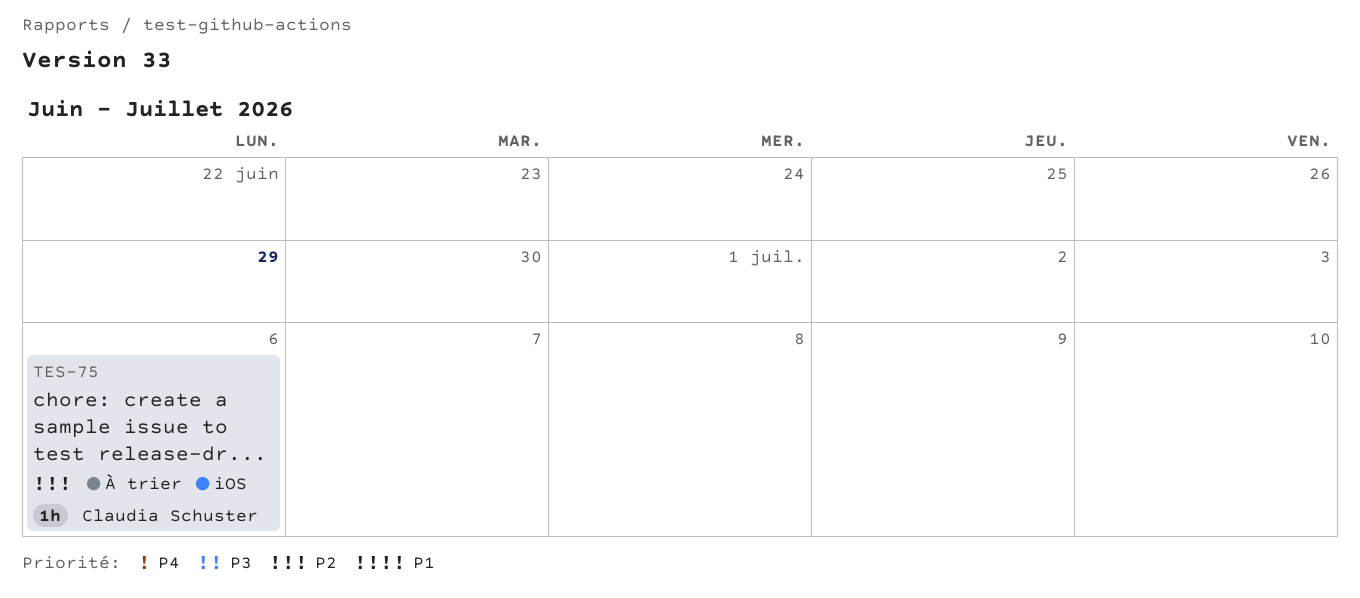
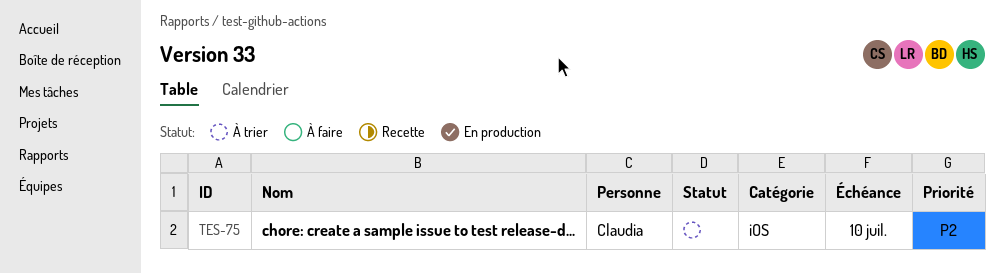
TES-75, due: Jul 6 -> Jul 10

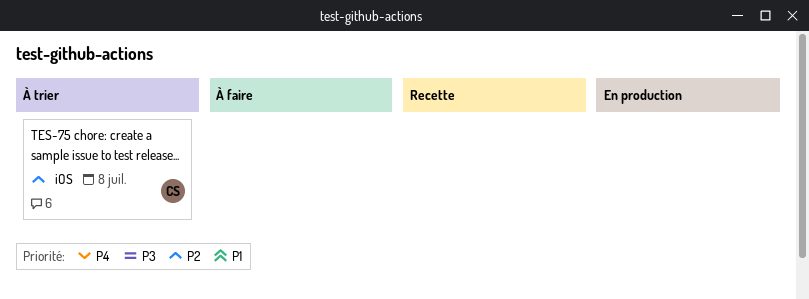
TES-75, due: Jul 10 -> Jul 8

